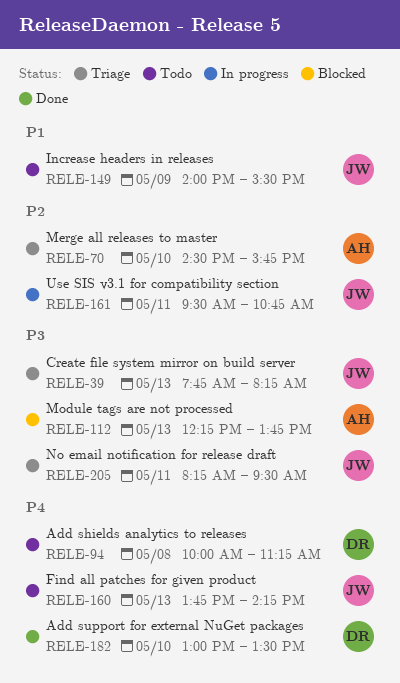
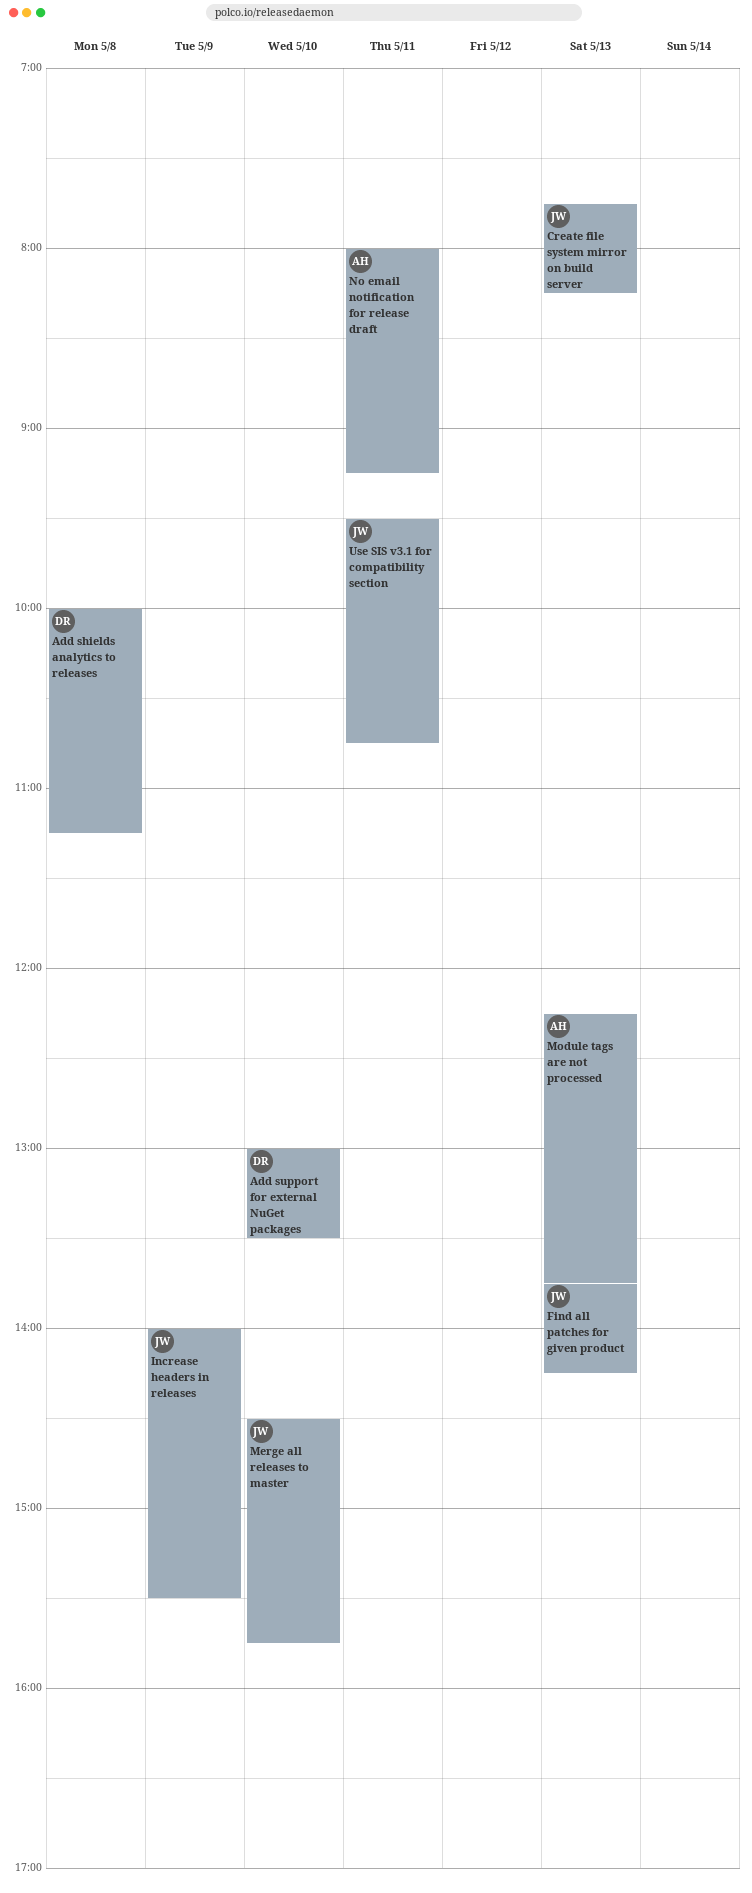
Merge all releases to master, owner: AH -> JW
No email notification for release draft, owner: JW -> AH
No email notification for release draft, begins: 08:15 -> 08:00
No email notification for release draft, ends: 09:30 -> 09:15

